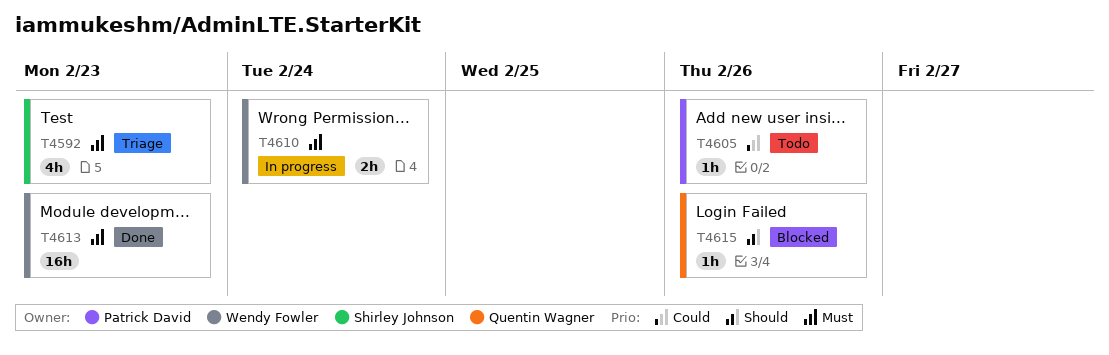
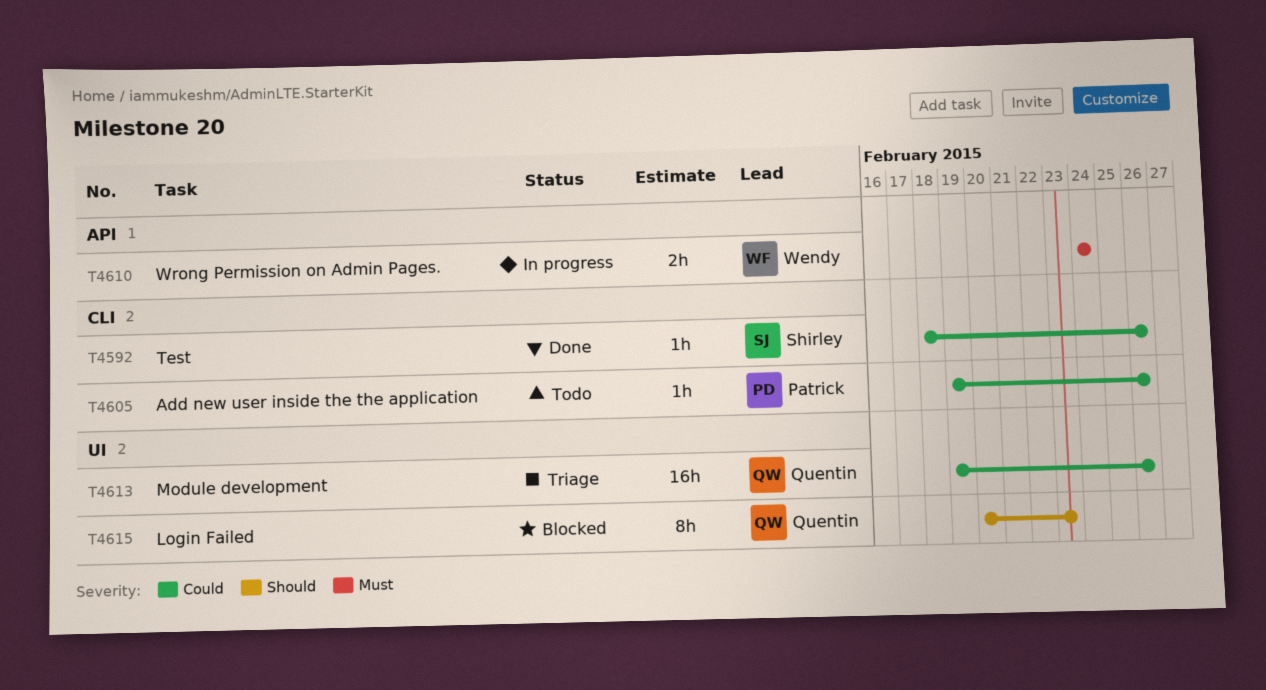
T4592, status: Triage -> Done
T4592, priority: Must -> Could
T4592, estimate: 4h -> 1h
T4592, due: Feb 23 -> Feb 26
T4613, status: Done -> Triage
T4613, owner: Wendy Fowler -> Quentin Wagner
T4613, priority: Must -> Could
T4613, due: Feb 23 -> Feb 26
T4615, estimate: 1h -> 8h
T4615, due: Feb 26 -> Feb 23

